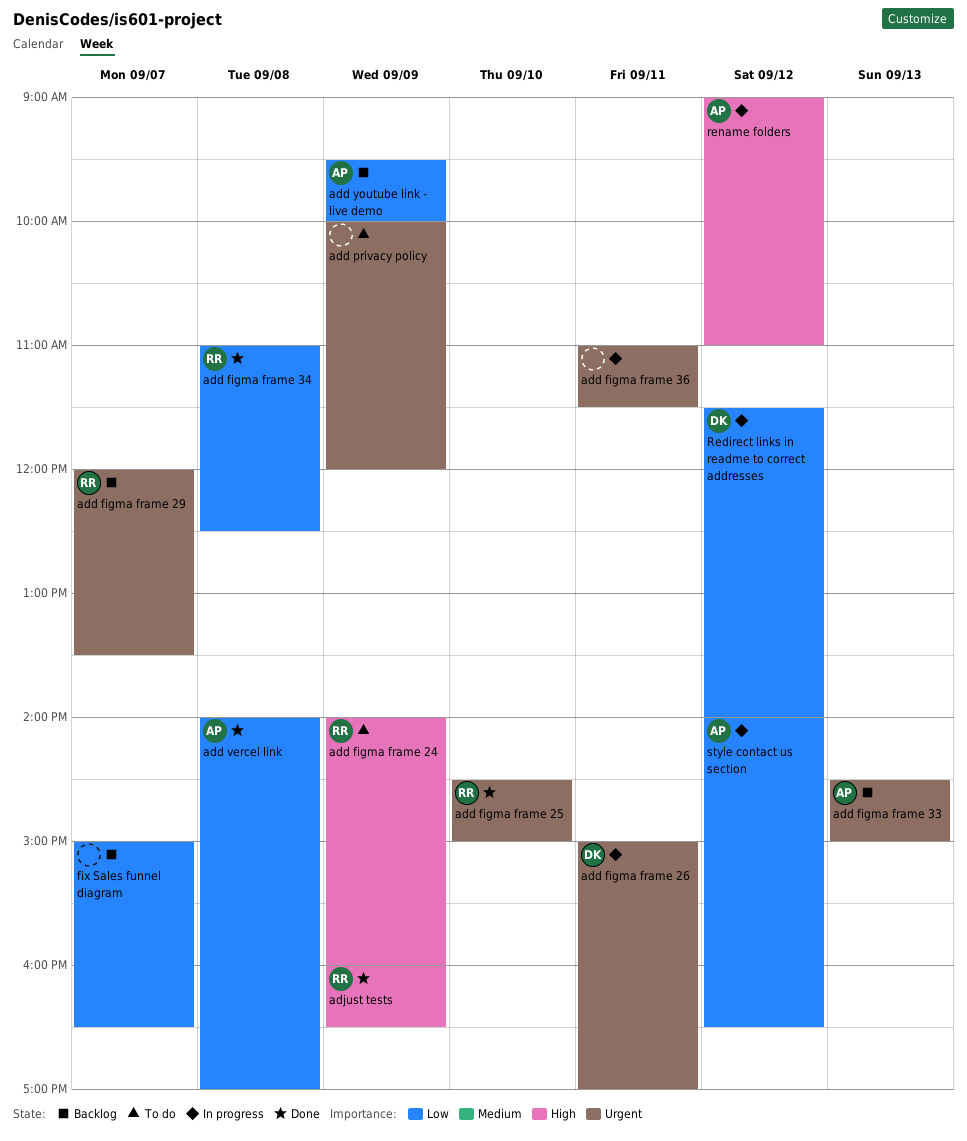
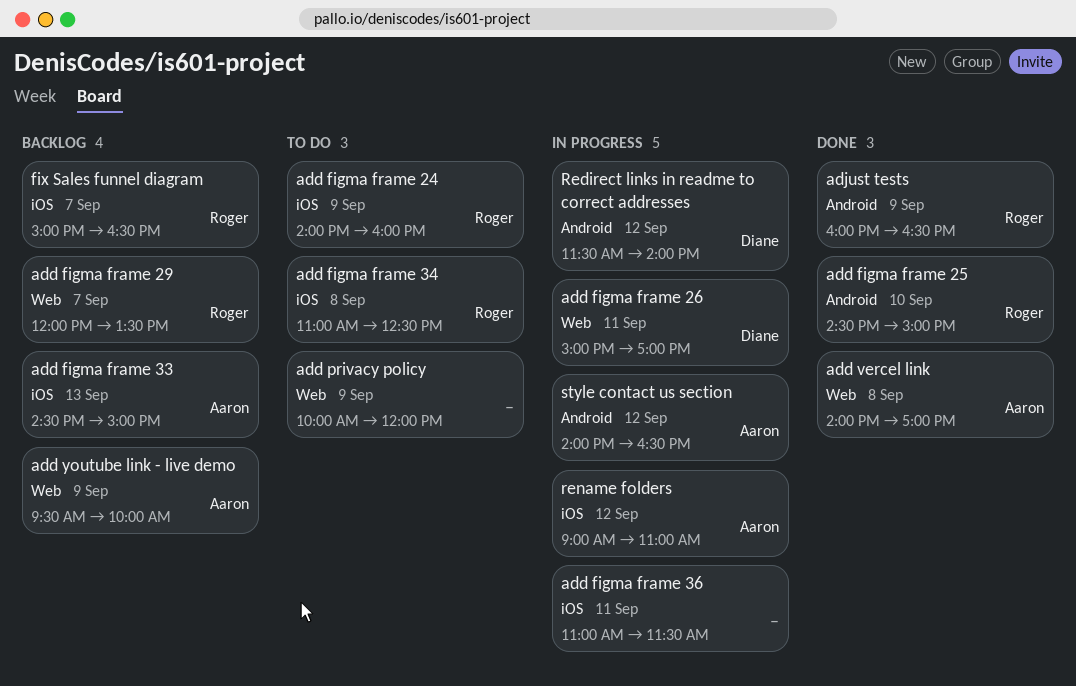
add figma frame 34, status: Done -> To do
fix Sales funnel diagram, owner: none -> Roger

